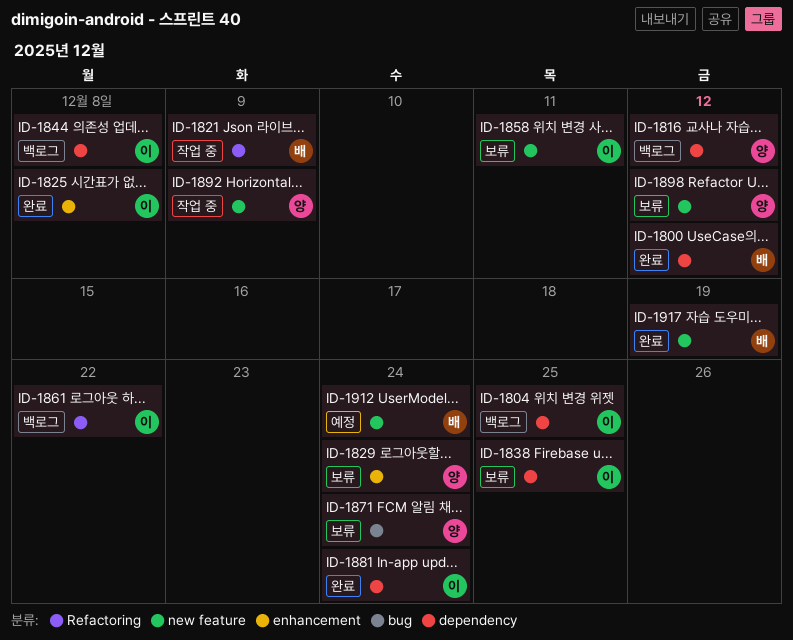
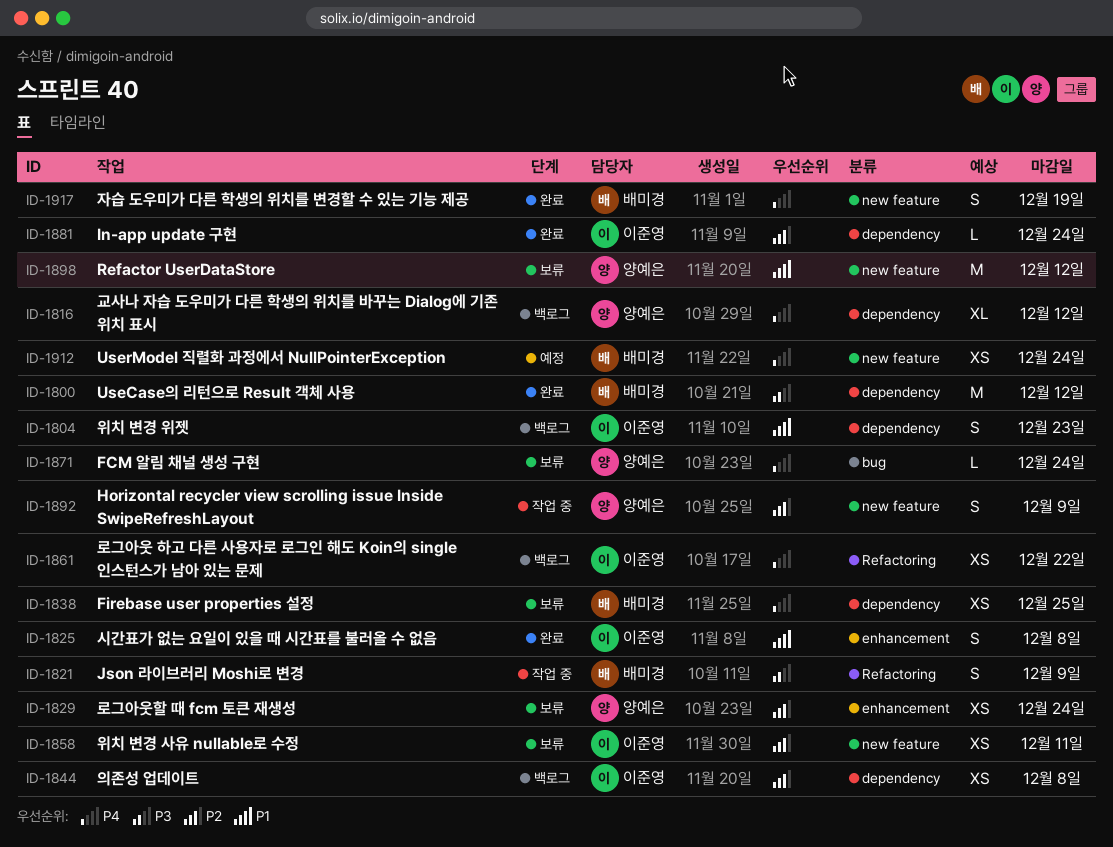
ID-1804, due: Dec 25 -> Dec 23
ID-1838, owner: 이준영 -> 배미경

